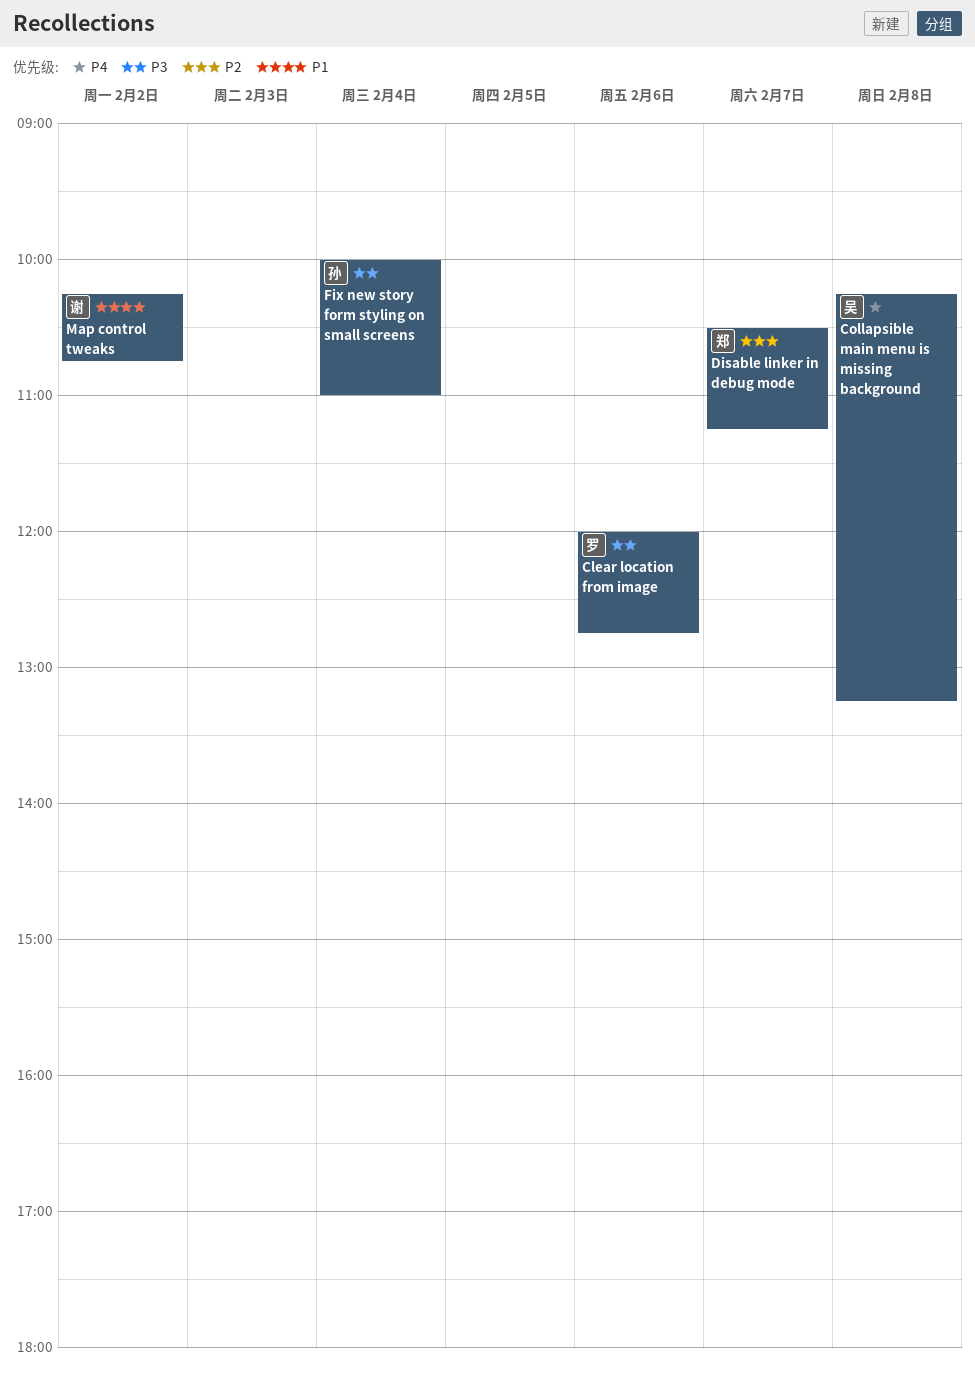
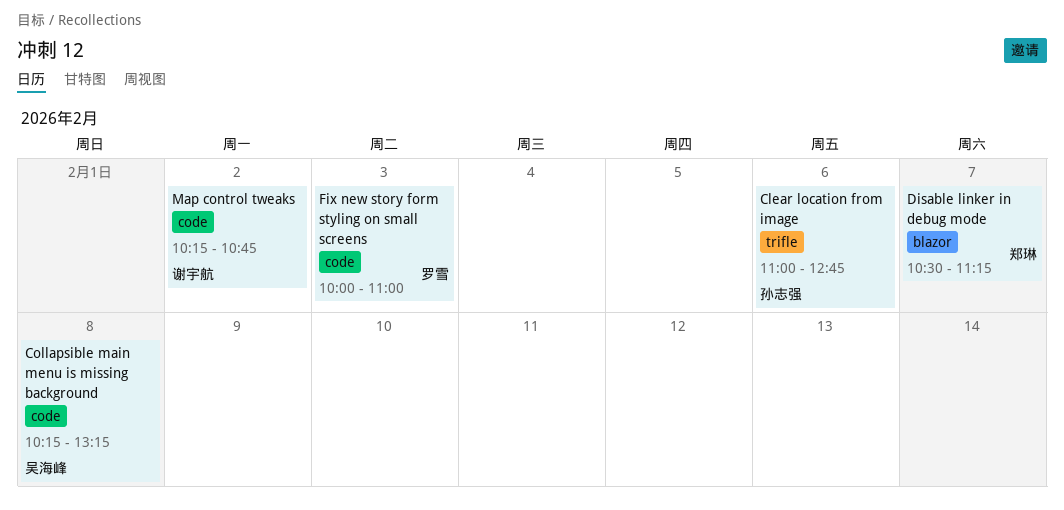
Clear location from image, owner: 罗雪 -> 孙志强
Clear location from image, begins: 12:00 -> 11:00
Fix new story form styling on small screens, owner: 孙志强 -> 罗雪
Fix new story form styling on small screens, day: Feb 4 -> Feb 3

